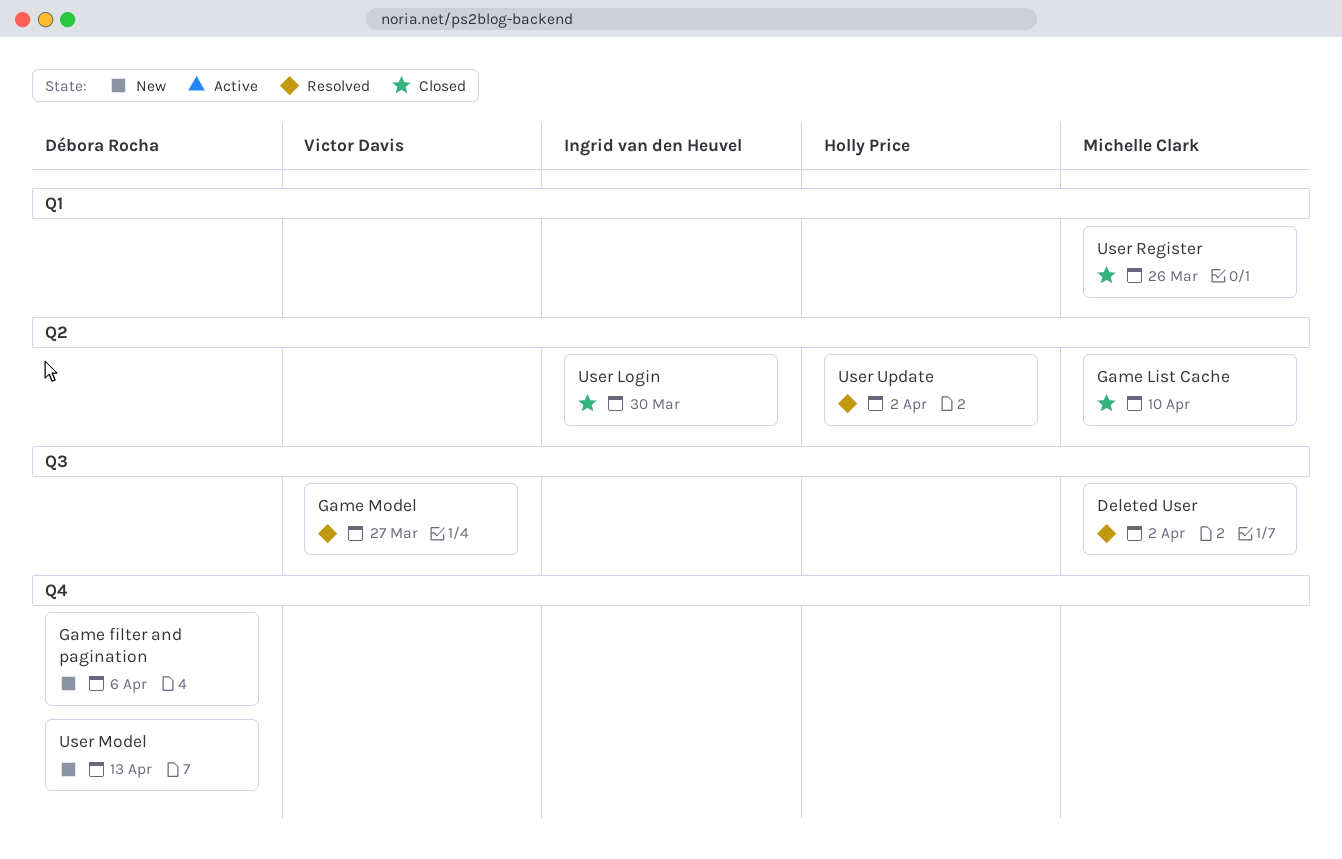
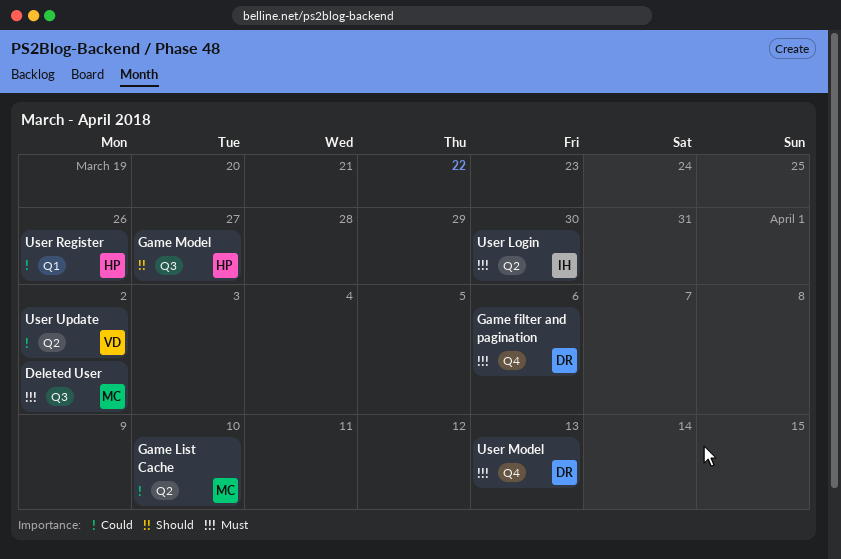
Game Model, owner: Victor Davis -> Holly Price
User Register, owner: Michelle Clark -> Holly Price
User Update, owner: Holly Price -> Victor Davis

